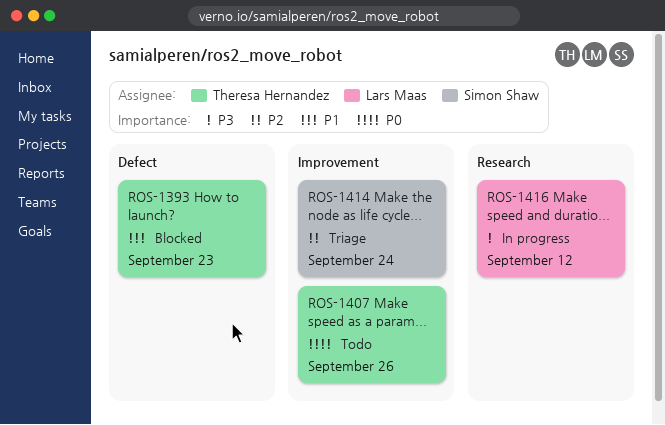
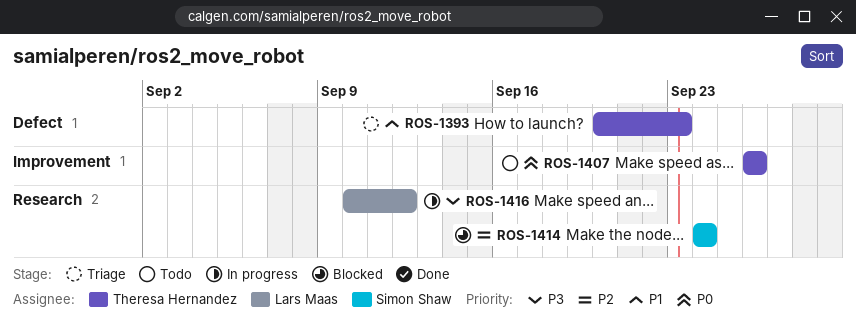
ROS-1393, status: Blocked -> Triage
ROS-1414, status: Triage -> Blocked
ROS-1414, label: Improvement -> Research

